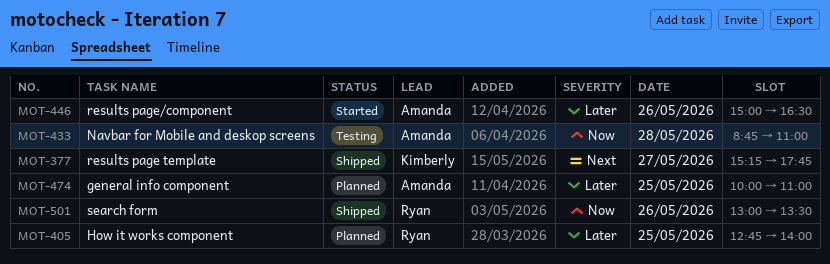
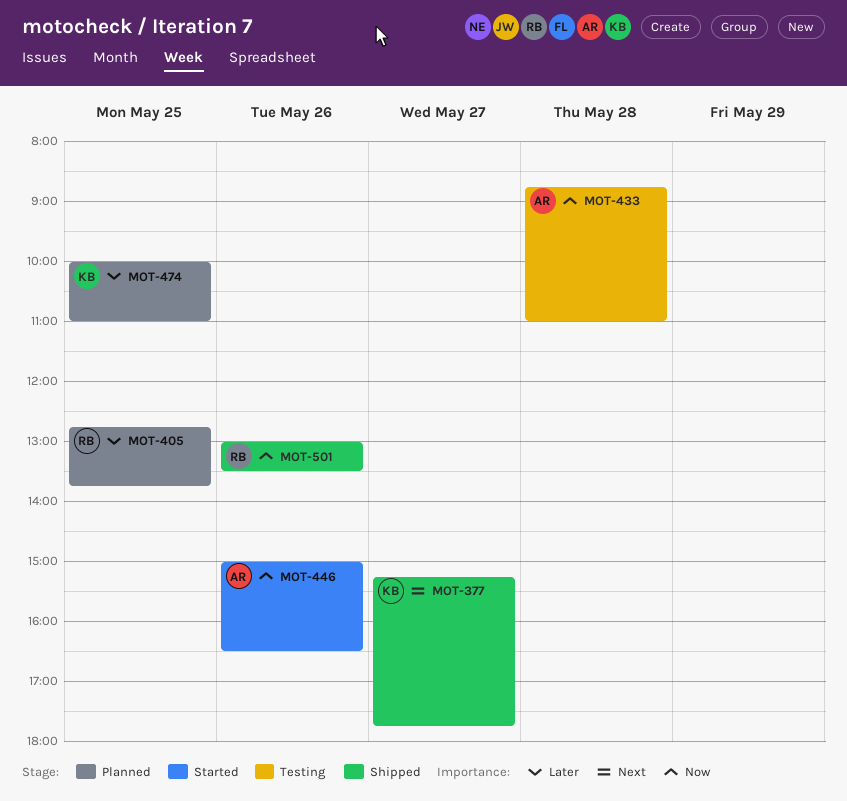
MOT-405, ends: 14:00 -> 13:45
MOT-446, priority: Later -> Now
MOT-474, owner: Amanda -> Kimberly

